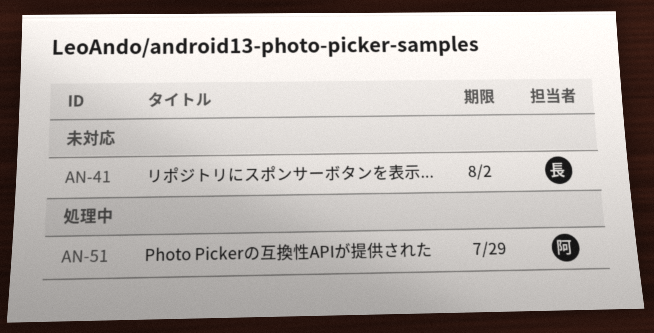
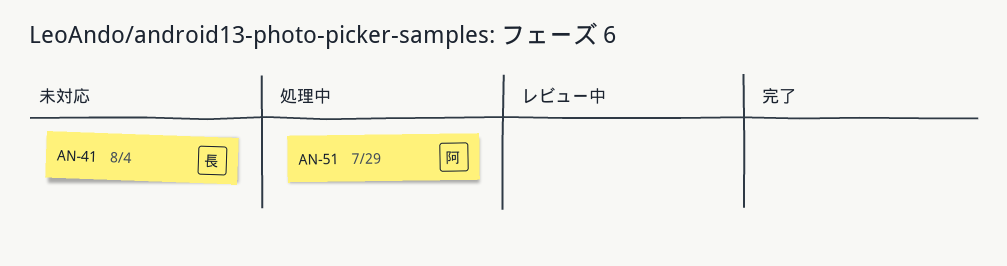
AN-41, due: Aug 2 -> Aug 4

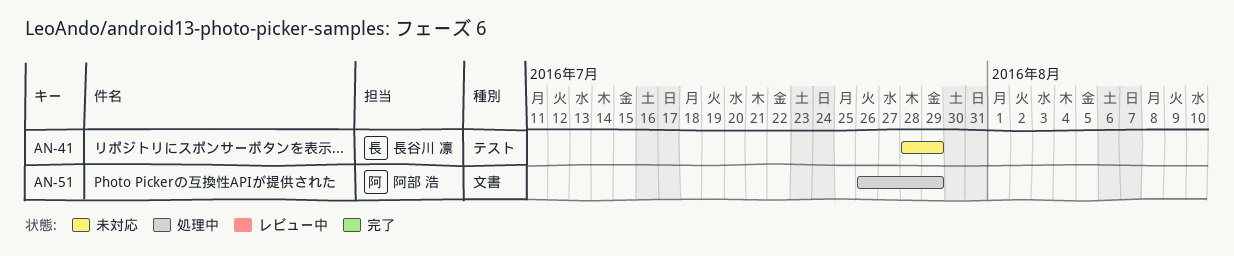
AN-41, due: Aug 4 -> Jul 29

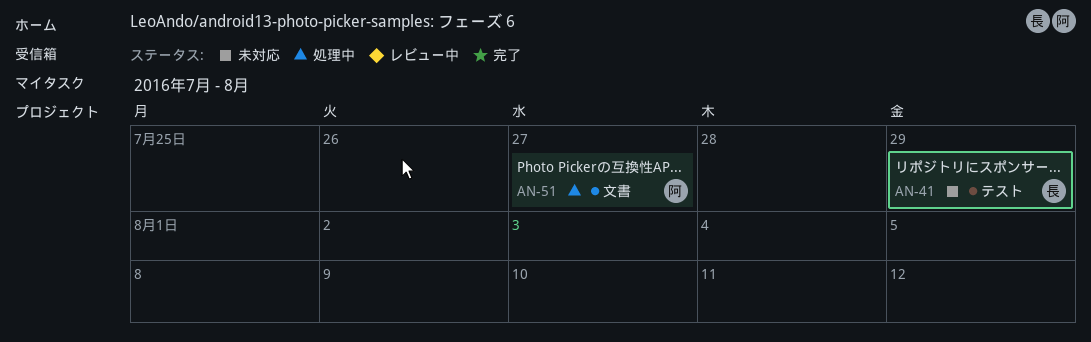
AN-51, due: Jul 29 -> Jul 27

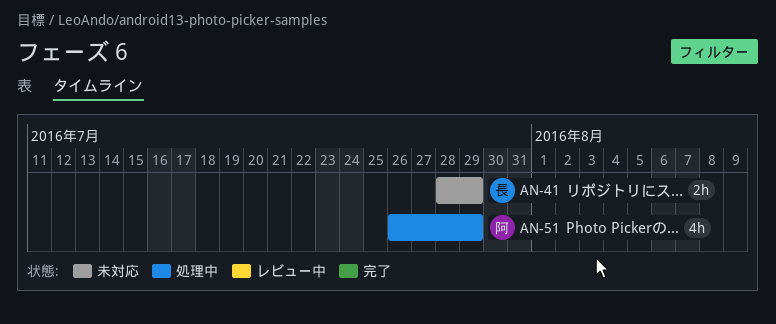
AN-51, due: Jul 27 -> Jul 29

